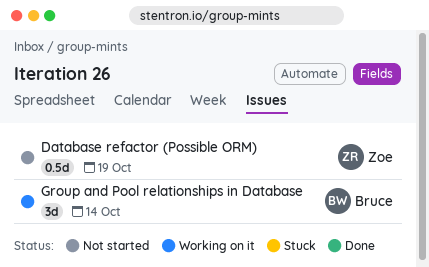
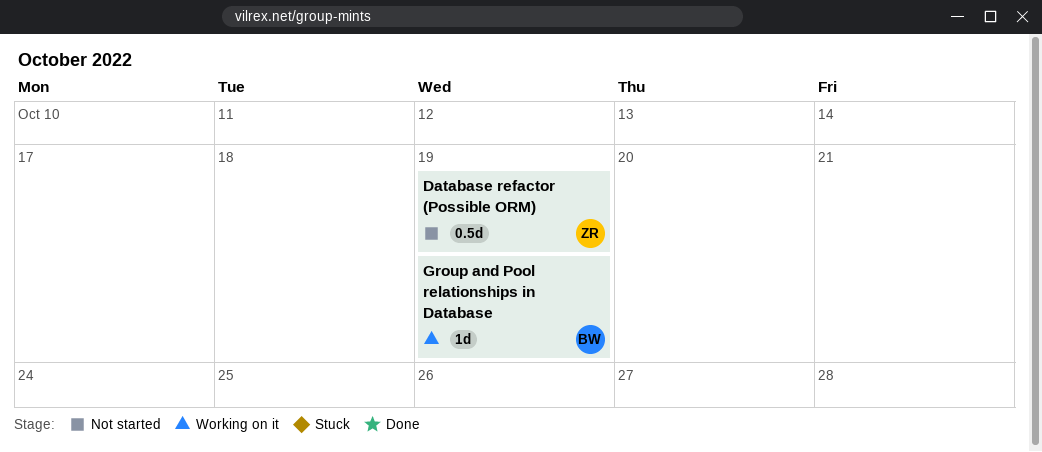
Group and Pool relationships in Database, estimate: 3d -> 1d
Group and Pool relationships in Database, due: Oct 14 -> Oct 19

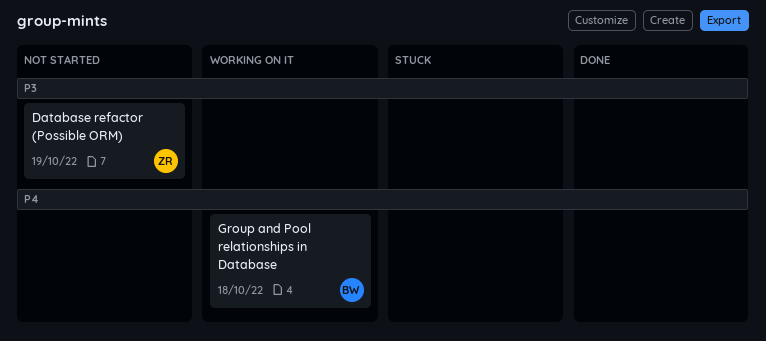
Group and Pool relationships in Database, due: Oct 19 -> Oct 18

